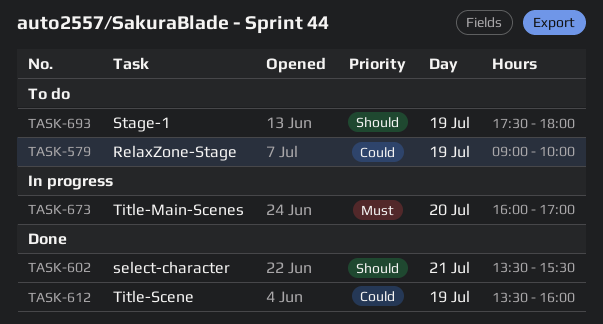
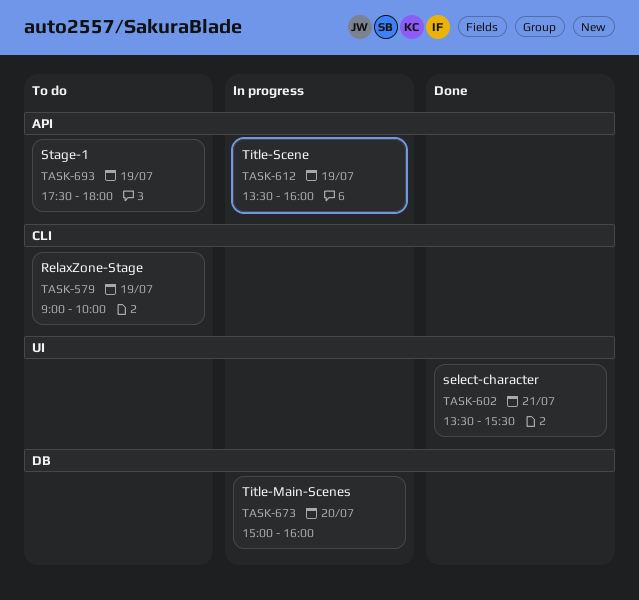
TASK-612, status: Done -> In progress
TASK-673, begins: 16:00 -> 15:00
TASK-673, ends: 17:00 -> 16:00

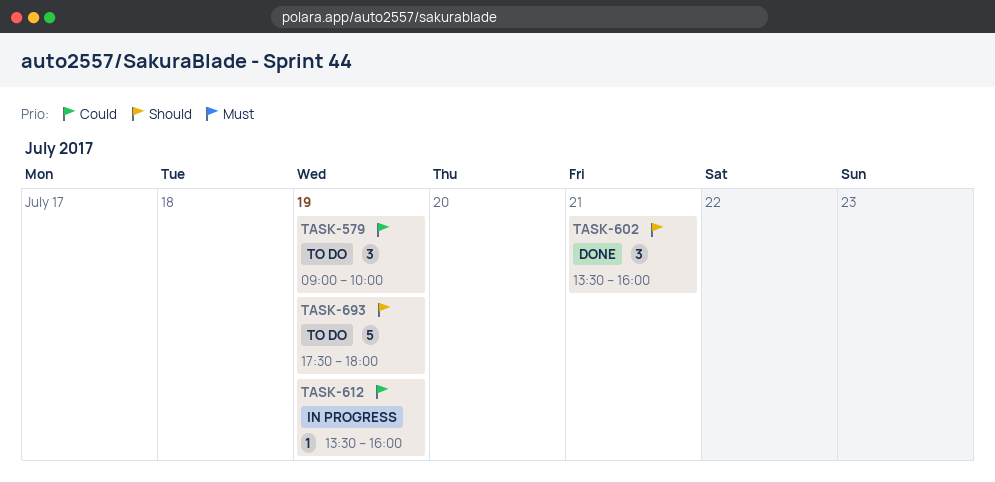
TASK-602, ends: 15:30 -> 16:00
TASK-673: present -> none

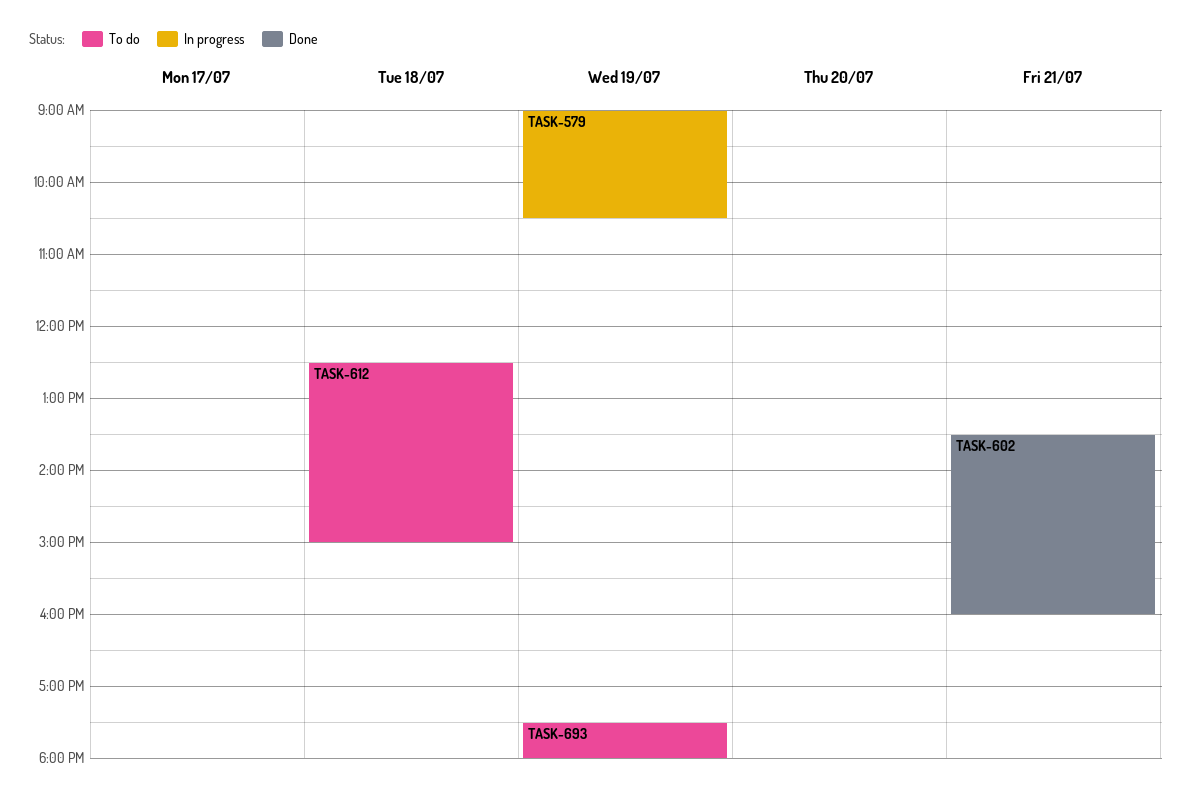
TASK-579, status: To do -> In progress
TASK-579, ends: 10:00 -> 10:30
TASK-612, status: In progress -> To do
TASK-612, day: Jul 19 -> Jul 18
TASK-612, begins: 13:30 -> 12:30
TASK-612, ends: 16:00 -> 15:00

